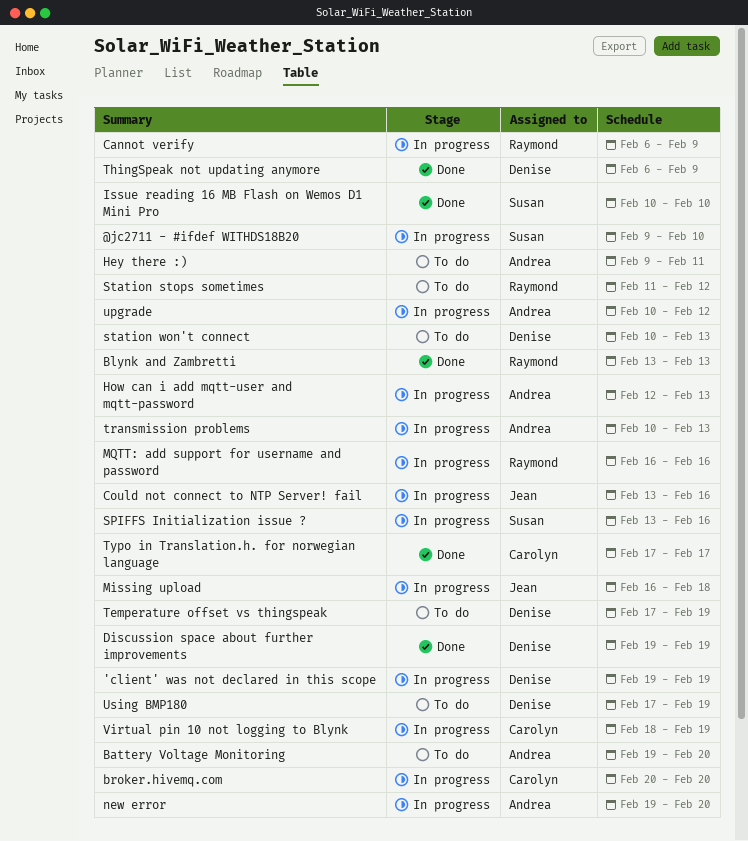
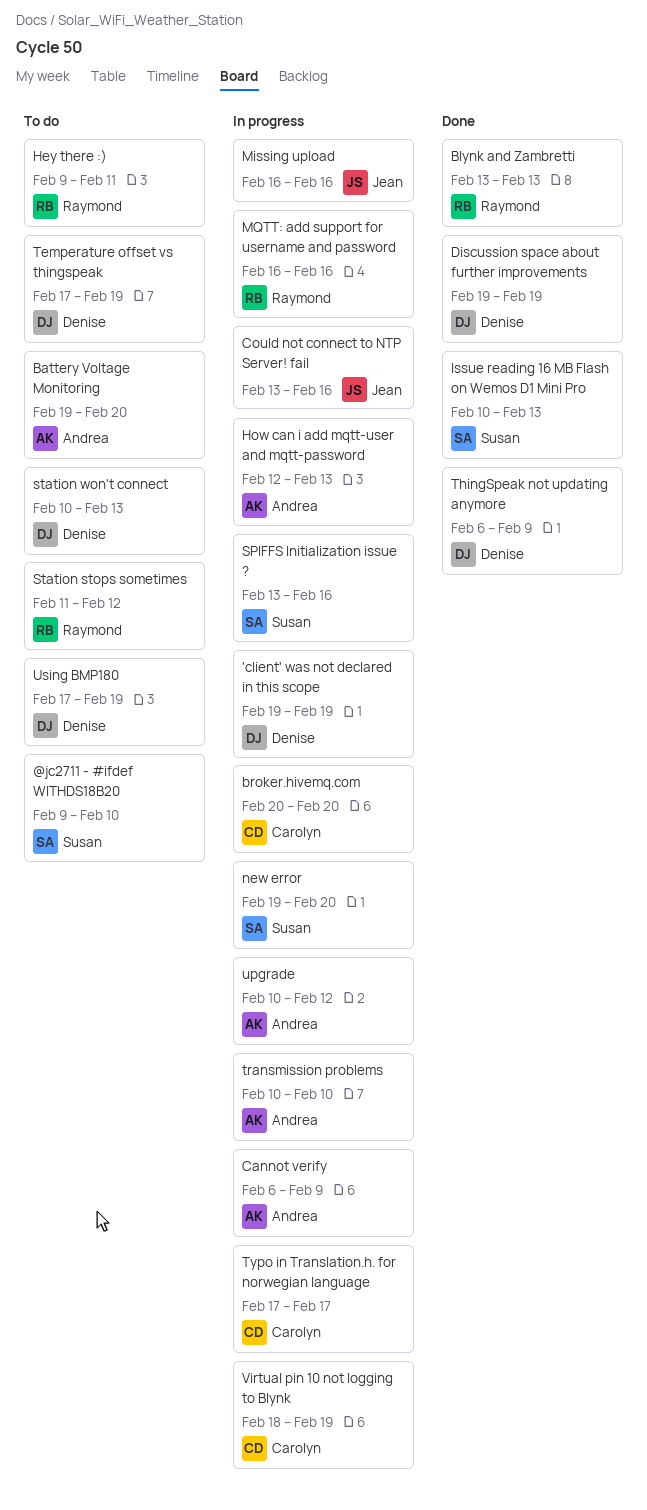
@jc2711 - #ifdef WITHDS18B20, status: In progress -> To do
Cannot verify, owner: Raymond -> Andrea
Hey there :), owner: Andrea -> Raymond
Issue reading 16 MB Flash on Wemos D1 Mini Pro, due: Feb 10 -> Feb 13
Missing upload, due: Feb 18 -> Feb 16
new error, owner: Andrea -> Susan
transmission problems, due: Feb 13 -> Feb 10
Typo in Translation.h. for norwegian language, status: Done -> In progress

